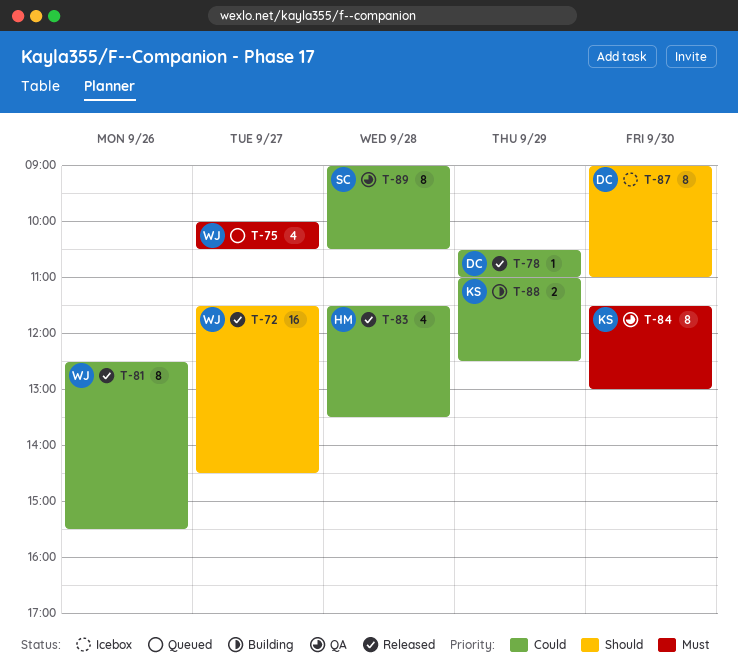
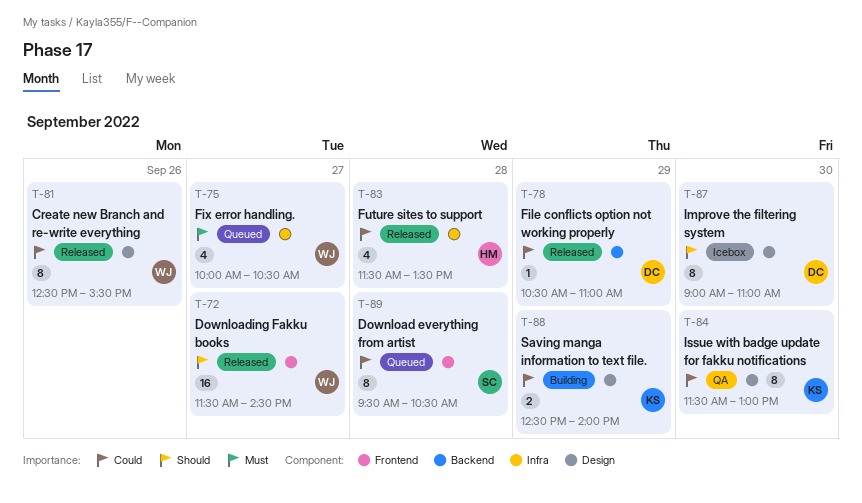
T-84, priority: Must -> Could
T-88, begins: 11:00 -> 12:30
T-88, ends: 12:30 -> 14:00
T-89, status: QA -> Queued
T-89, begins: 09:00 -> 09:30

